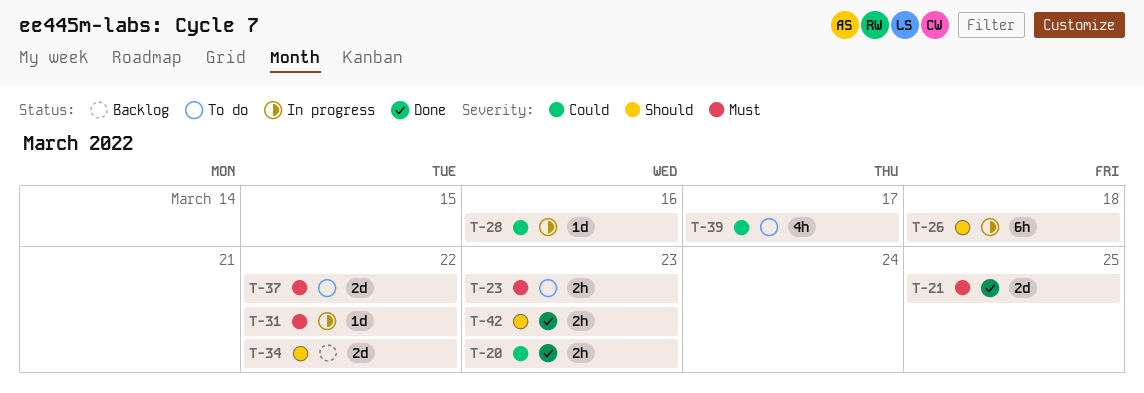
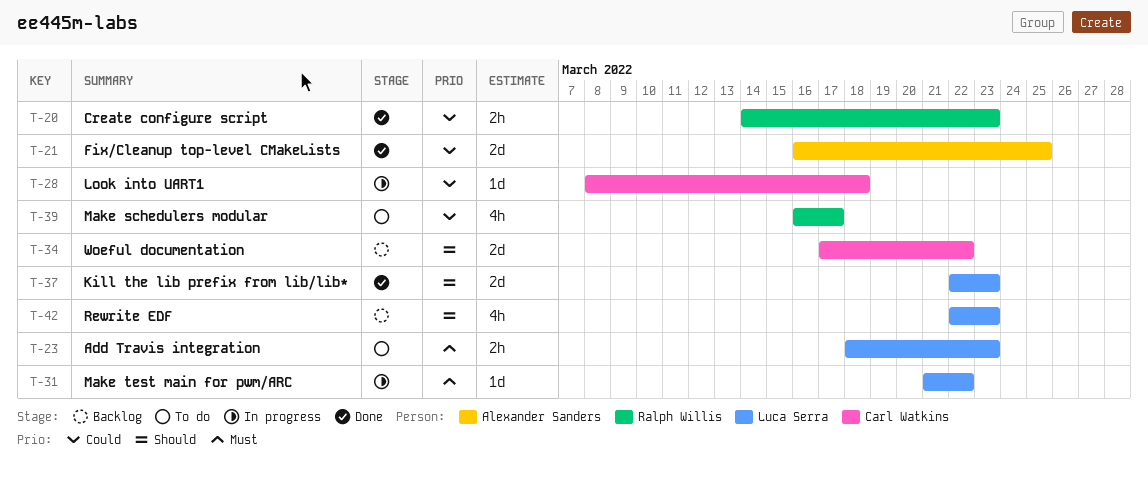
T-21, priority: Must -> Could
T-26: present -> none
T-28, due: Mar 16 -> Mar 18
T-37, status: To do -> Done
T-37, priority: Must -> Should
T-37, due: Mar 22 -> Mar 23
T-42, status: Done -> Backlog
T-42, estimate: 2h -> 4h

